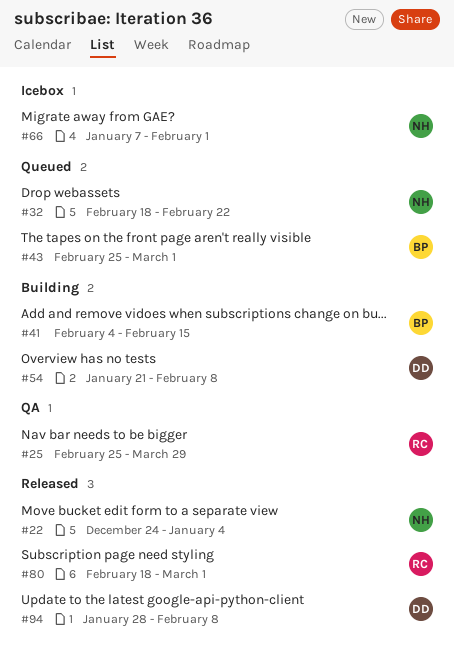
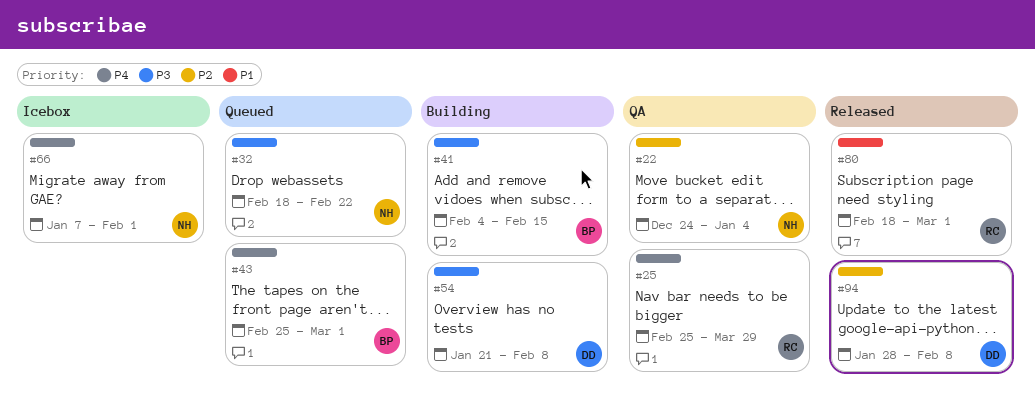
#22, status: Released -> QA

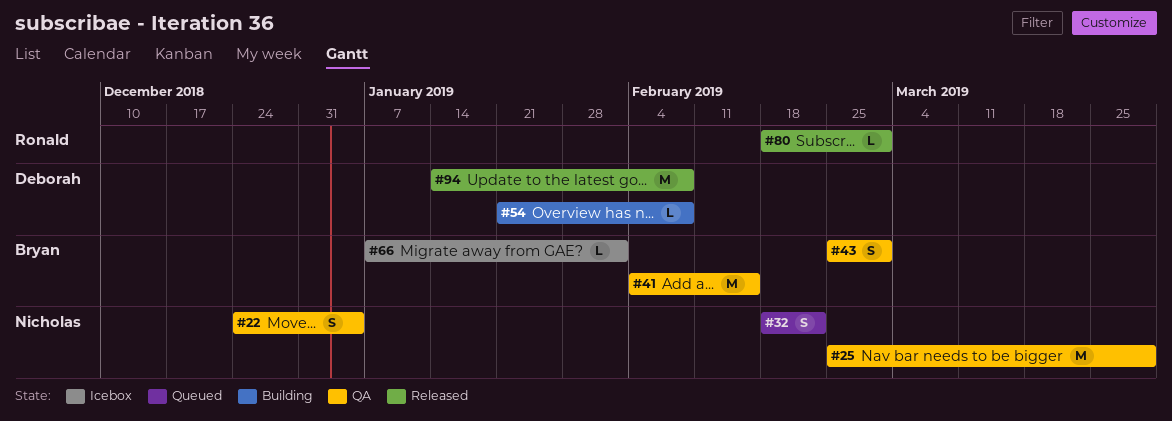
#25, owner: Ronald -> Nicholas
#41, status: Building -> QA
#43, status: Queued -> QA
#66, owner: Nicholas -> Bryan
#94, start: Jan 28 -> Jan 14

